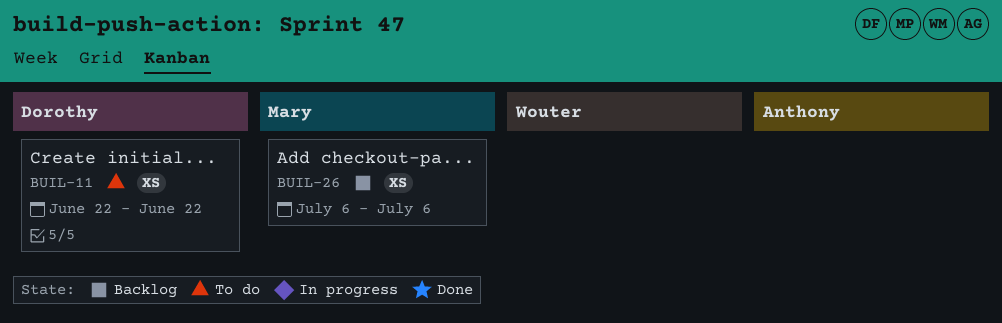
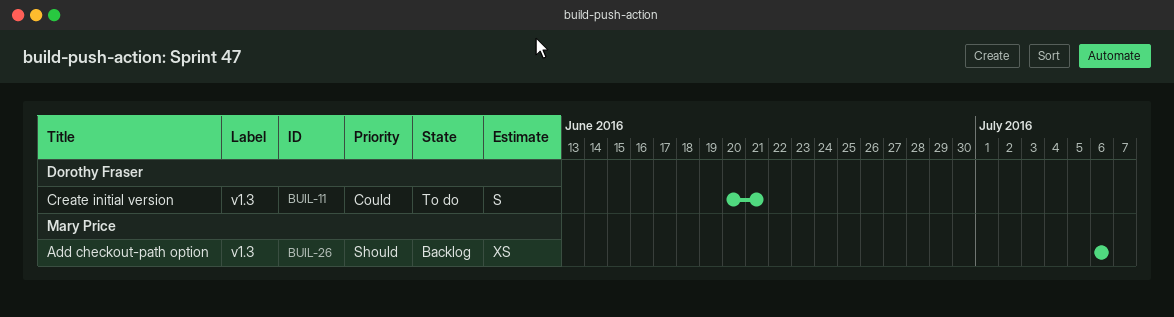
BUIL-11, estimate: XS -> S
BUIL-11, start: Jun 22 -> Jun 20
BUIL-11, due: Jun 22 -> Jun 21

